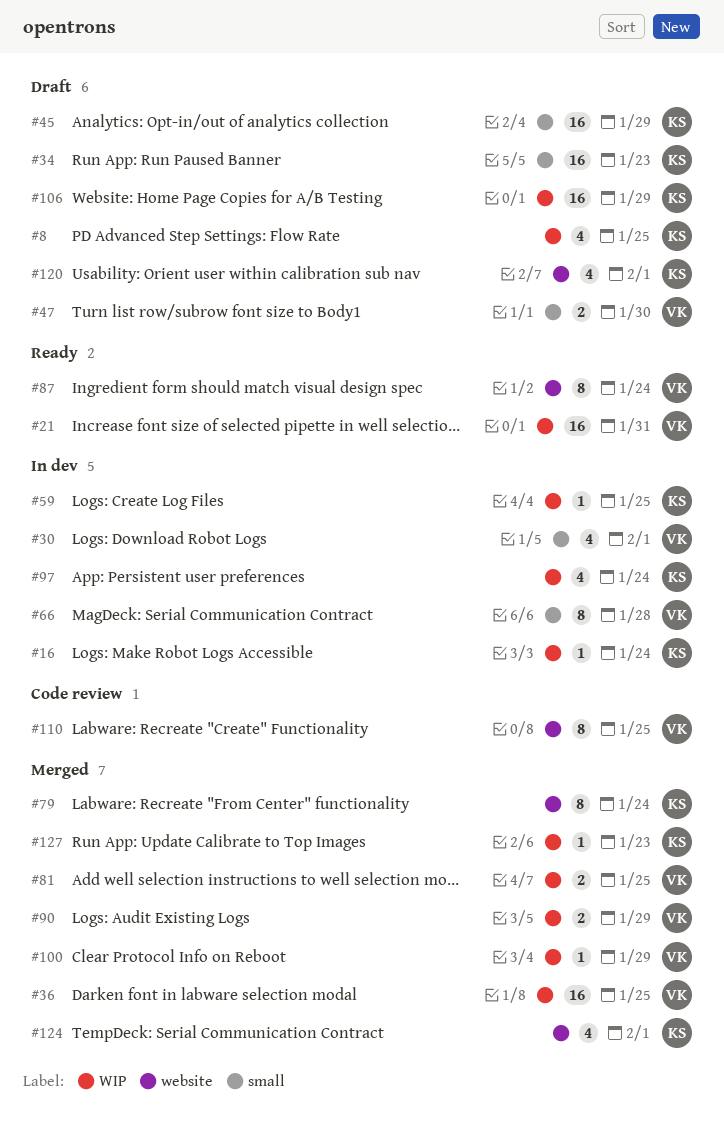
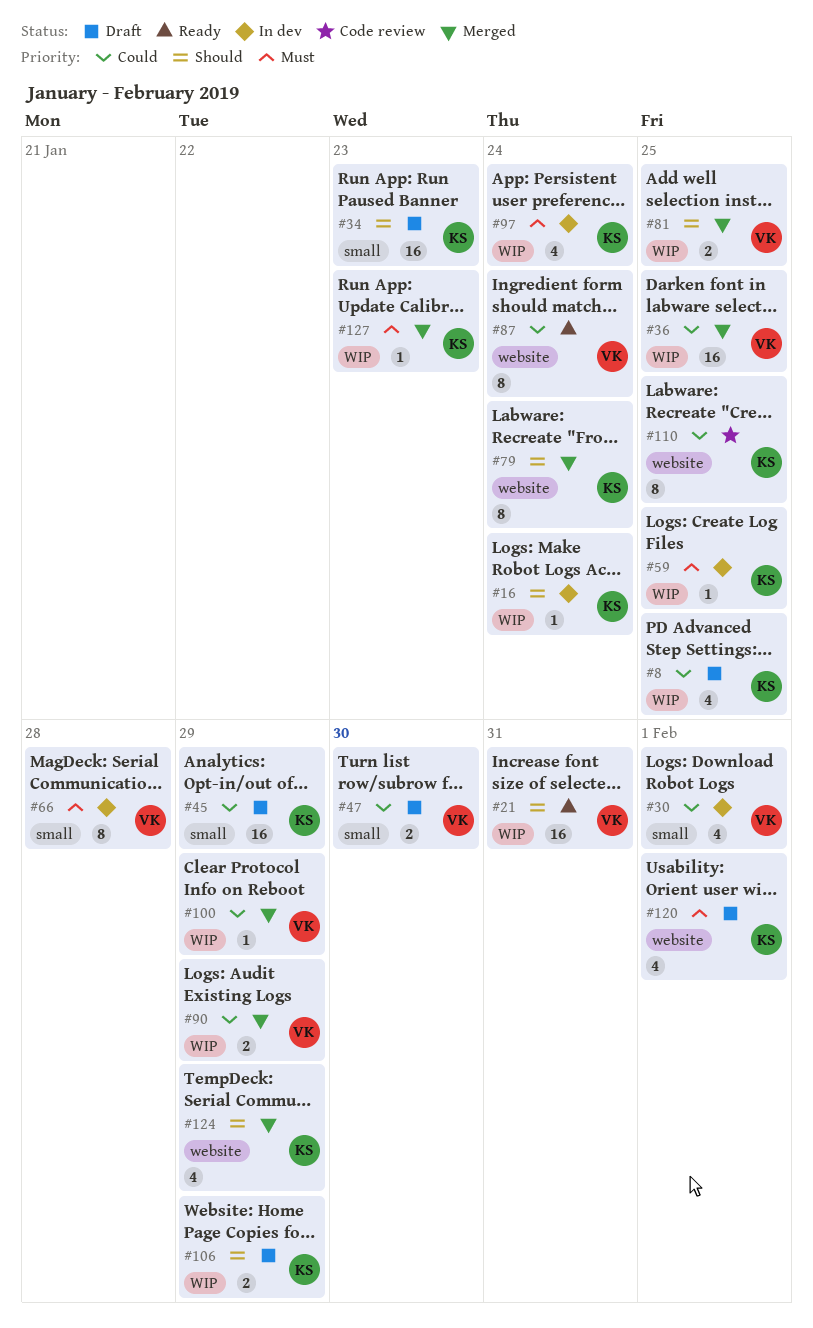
#106, estimate: 16 -> 2
#110, owner: VK -> KS
#124, due: Feb 1 -> Jan 29

